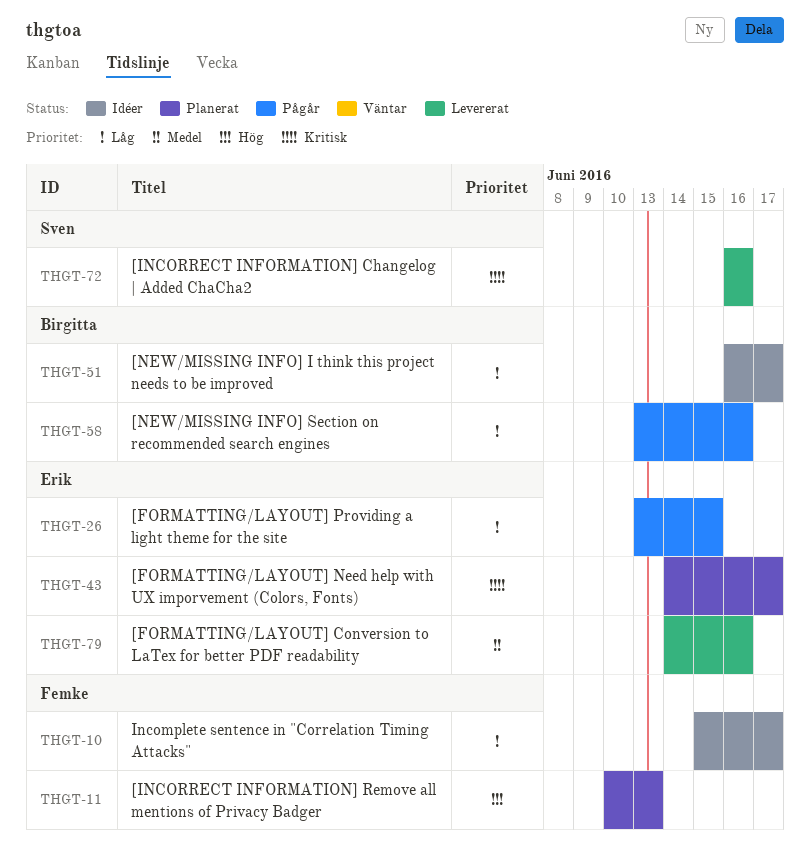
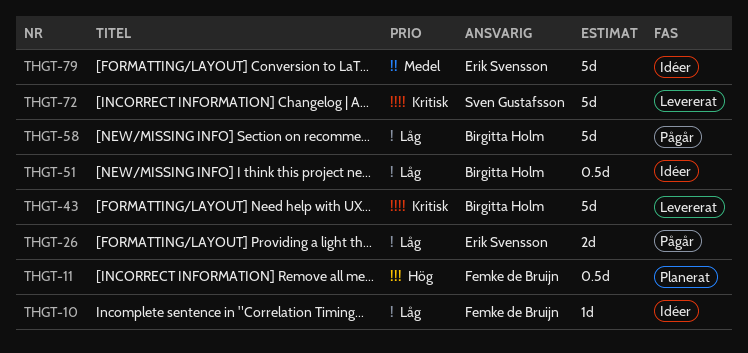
THGT-43, status: Planerat -> Levererat
THGT-43, owner: Erik Svensson -> Birgitta Holm
THGT-79, status: Levererat -> Idéer

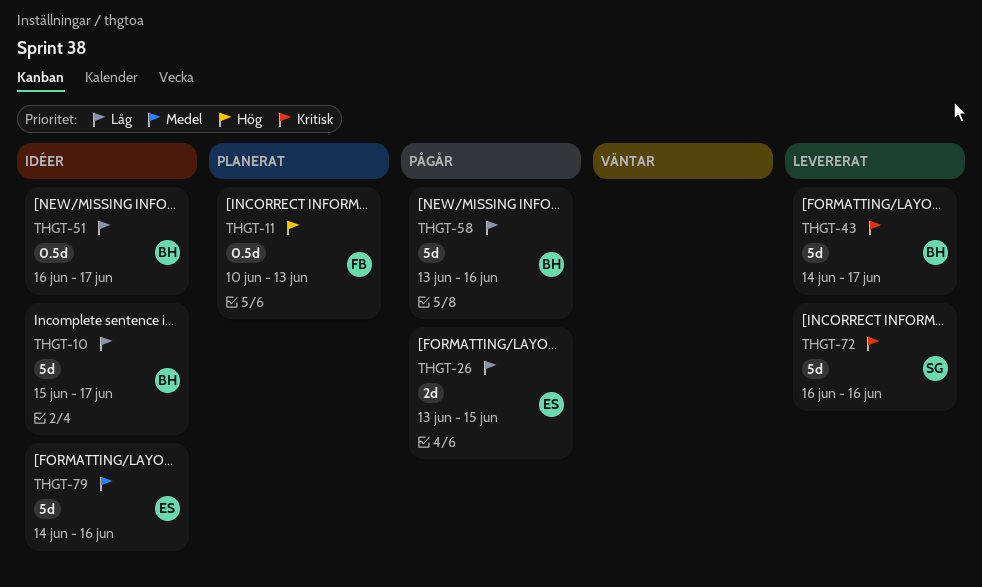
THGT-10, owner: Femke de Bruijn -> Birgitta Holm
THGT-10, estimate: 1d -> 5d

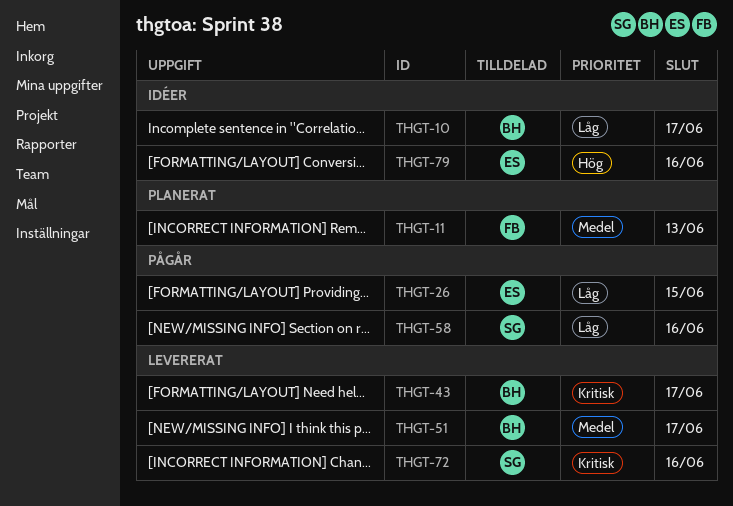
THGT-11, priority: Hög -> Medel
THGT-51, status: Idéer -> Levererat
THGT-51, priority: Låg -> Medel
THGT-58, owner: BH -> SG
THGT-79, priority: Medel -> Hög

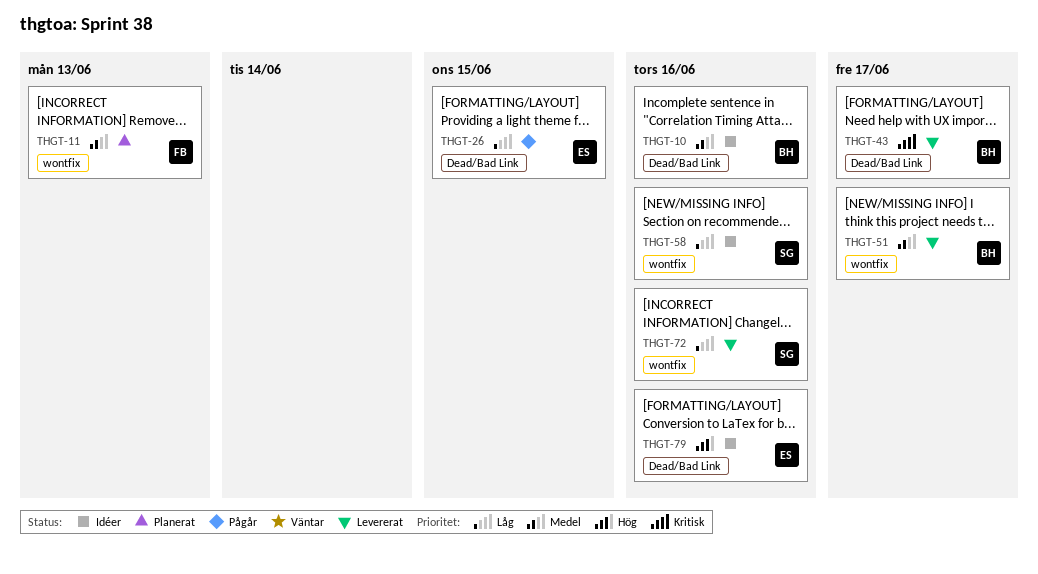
THGT-10, priority: Låg -> Medel
THGT-10, due: Jun 17 -> Jun 16
THGT-58, status: Pågår -> Idéer
THGT-72, priority: Kritisk -> Låg

